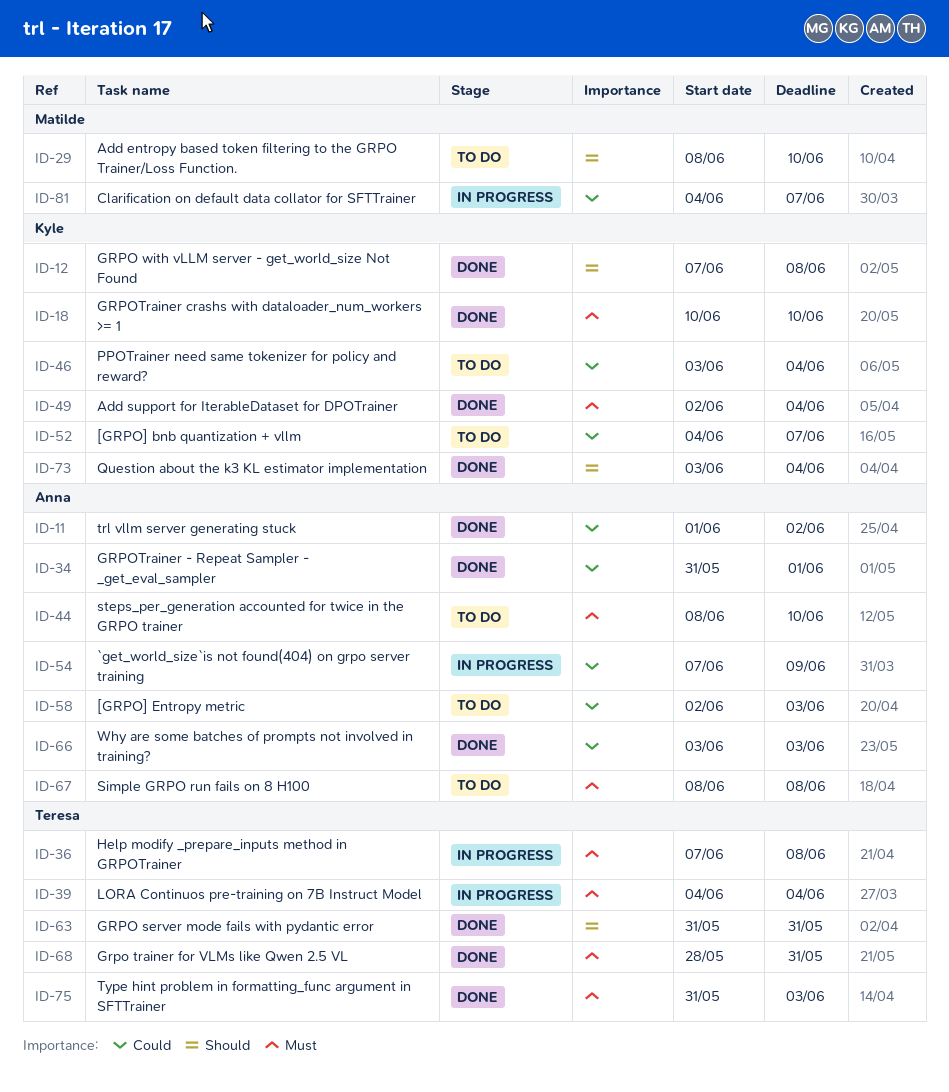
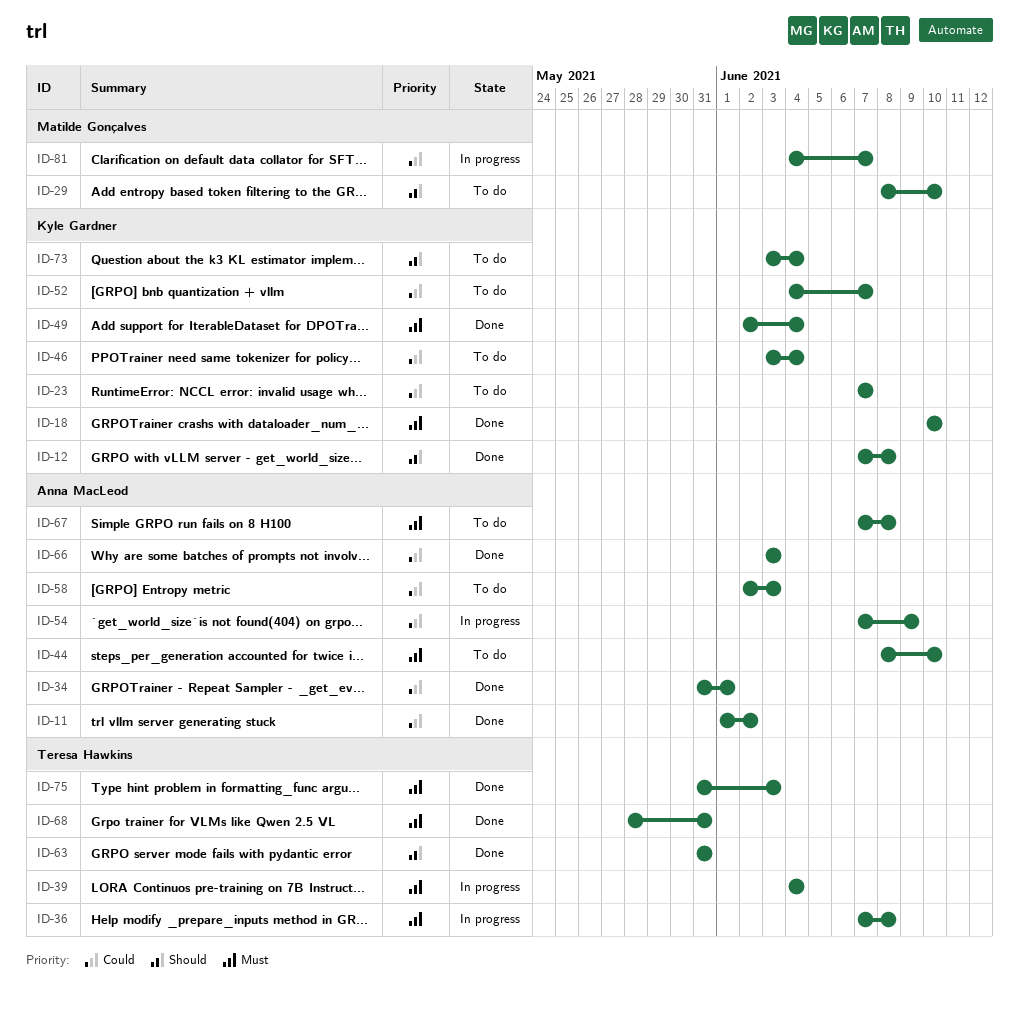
ID-23: none -> present
ID-67, start: Jun 8 -> Jun 7
ID-73, status: Done -> To do

